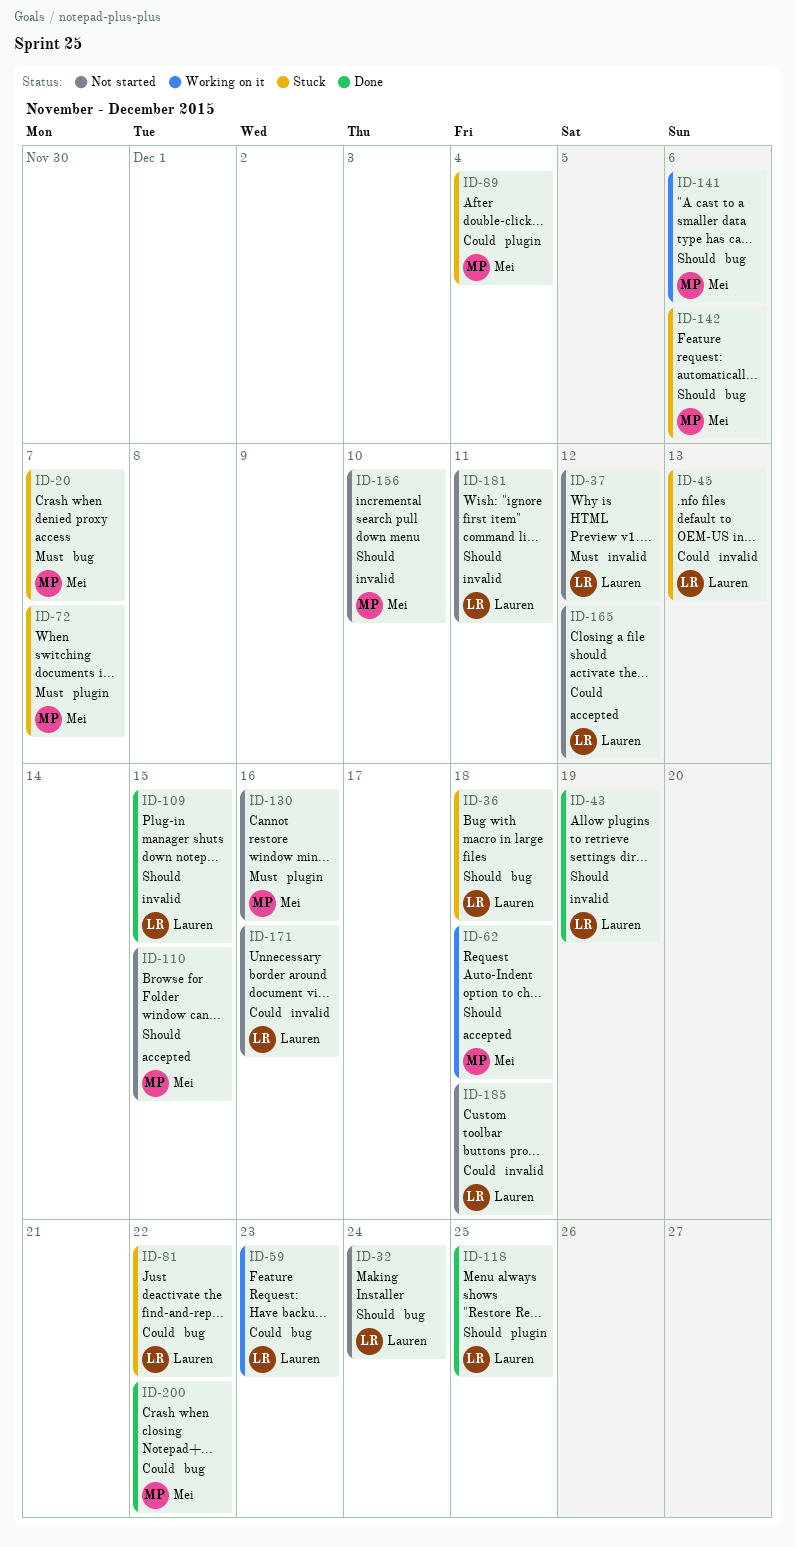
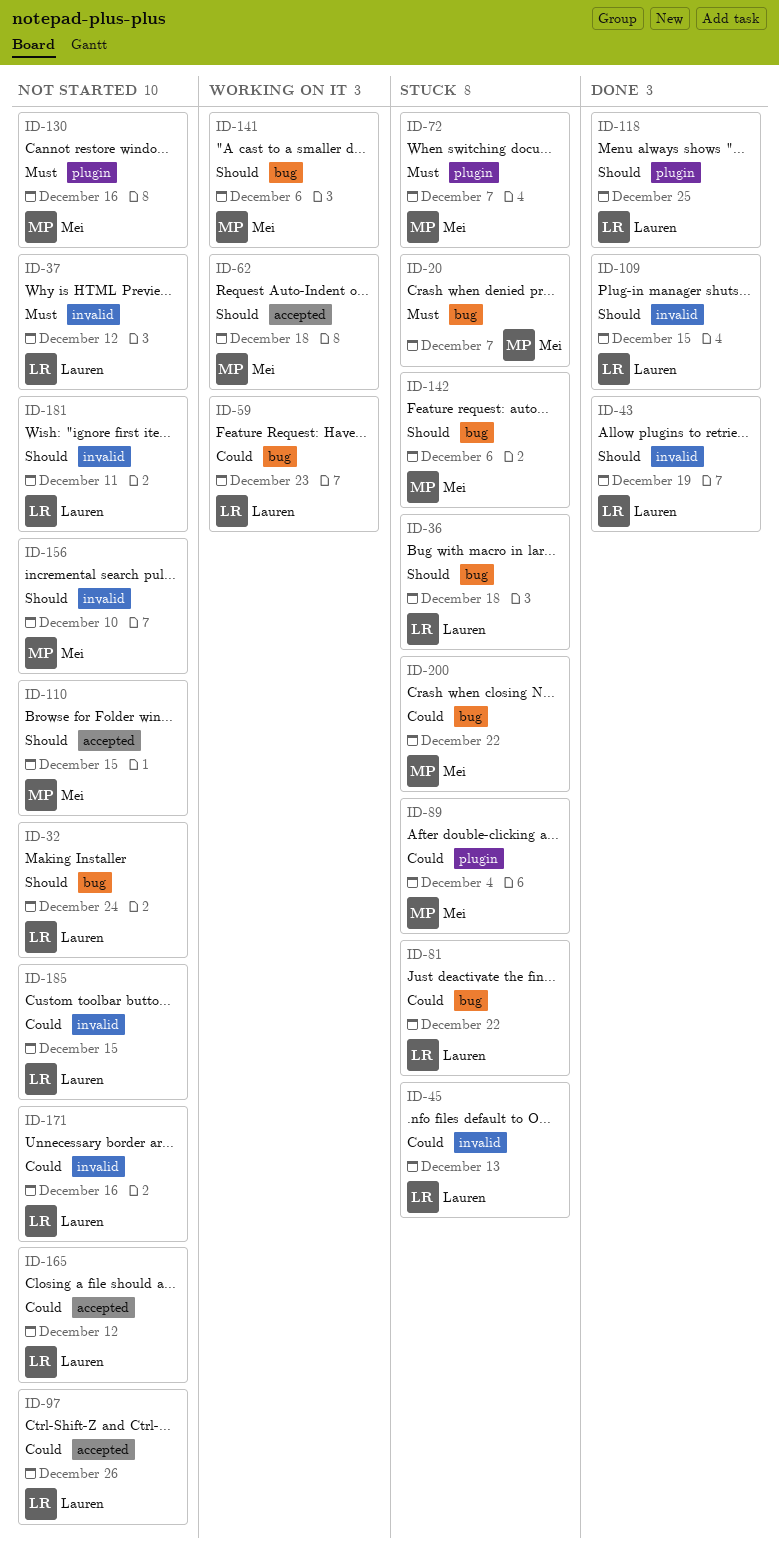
ID-97: none -> present
ID-185, due: Dec 18 -> Dec 15
ID-200, status: Done -> Stuck

